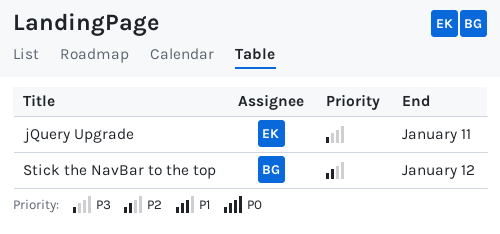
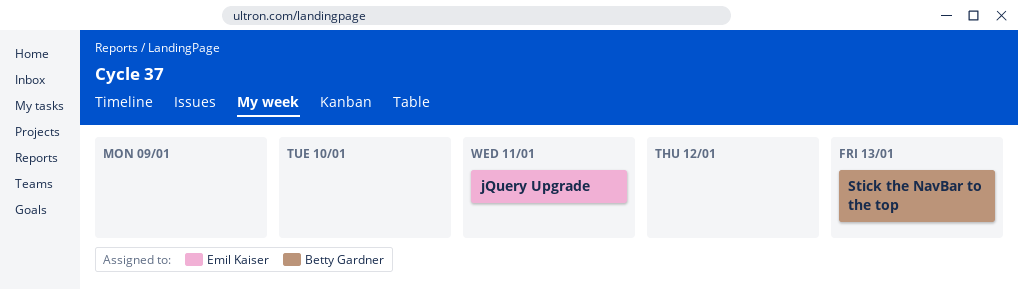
Stick the NavBar to the top, due: Jan 12 -> Jan 13

